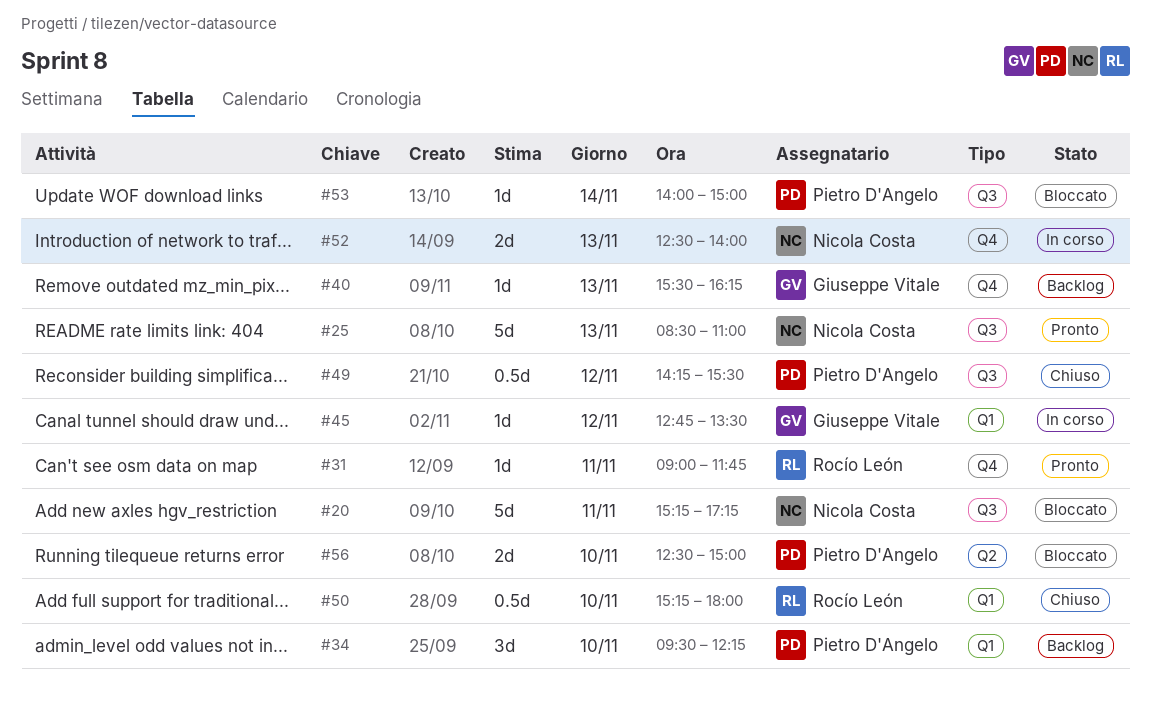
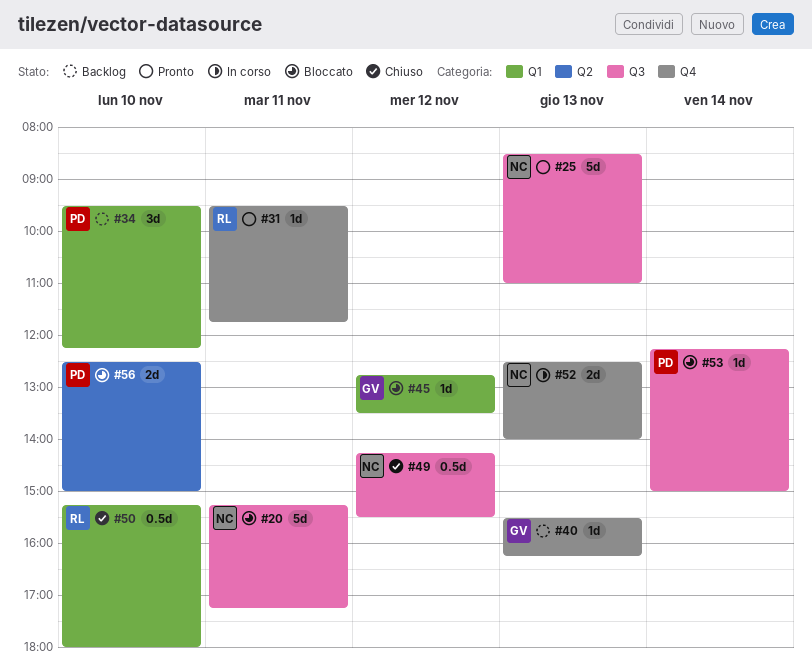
#31, begins: 09:00 -> 09:30
#45, status: In corso -> Bloccato
#49, owner: Pietro D'Angelo -> Nicola Costa
#53, begins: 14:00 -> 12:15

